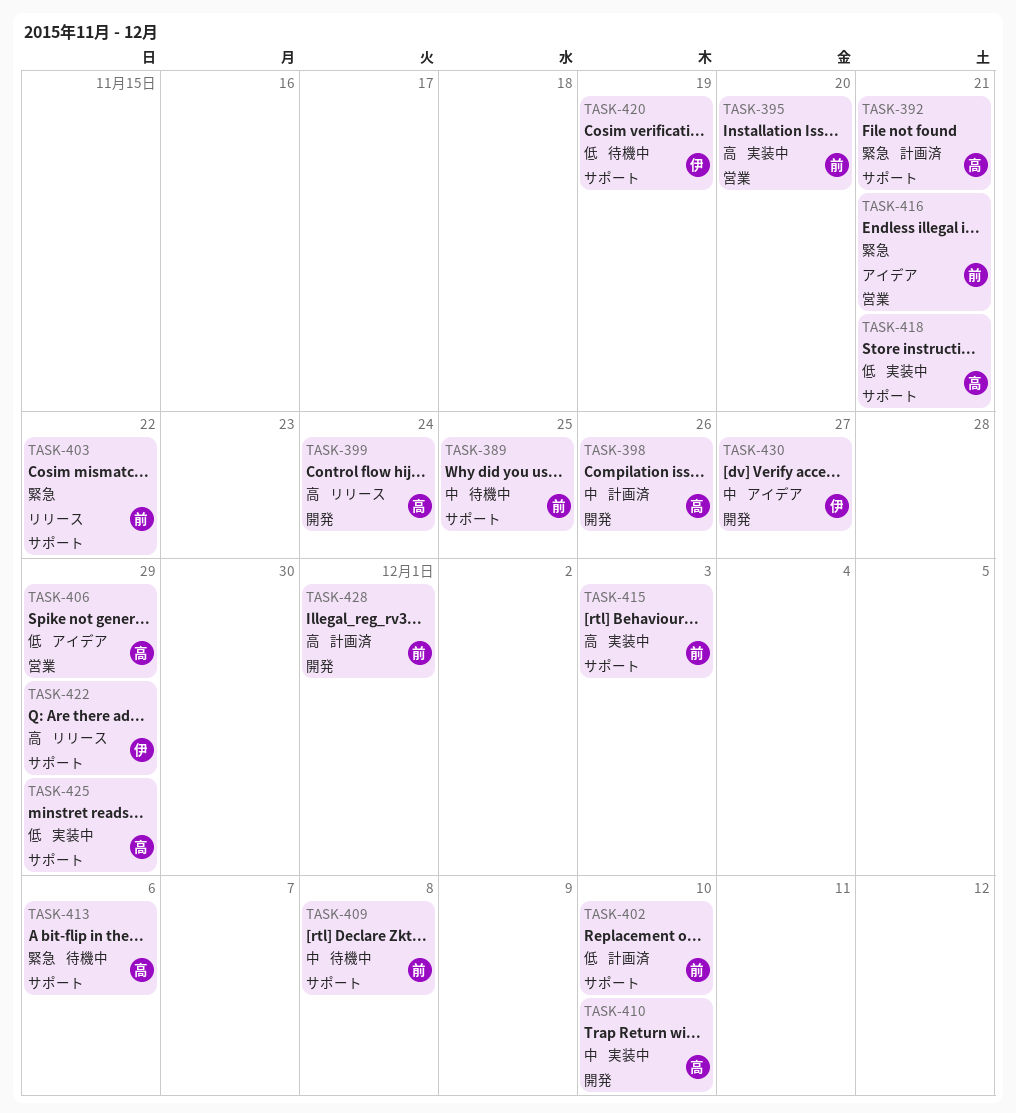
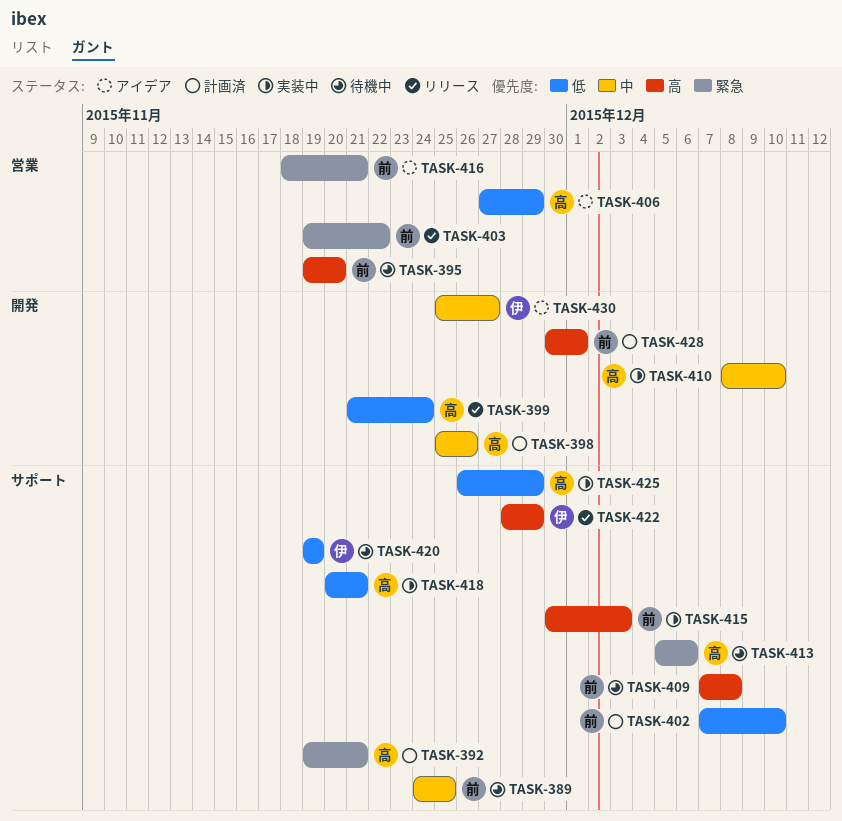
TASK-395, status: 実装中 -> 待機中
TASK-399, priority: 高 -> 低
TASK-403, label: サポート -> 営業
TASK-409, priority: 中 -> 高

